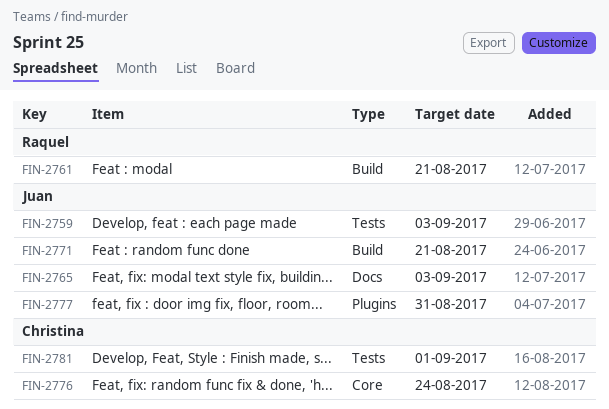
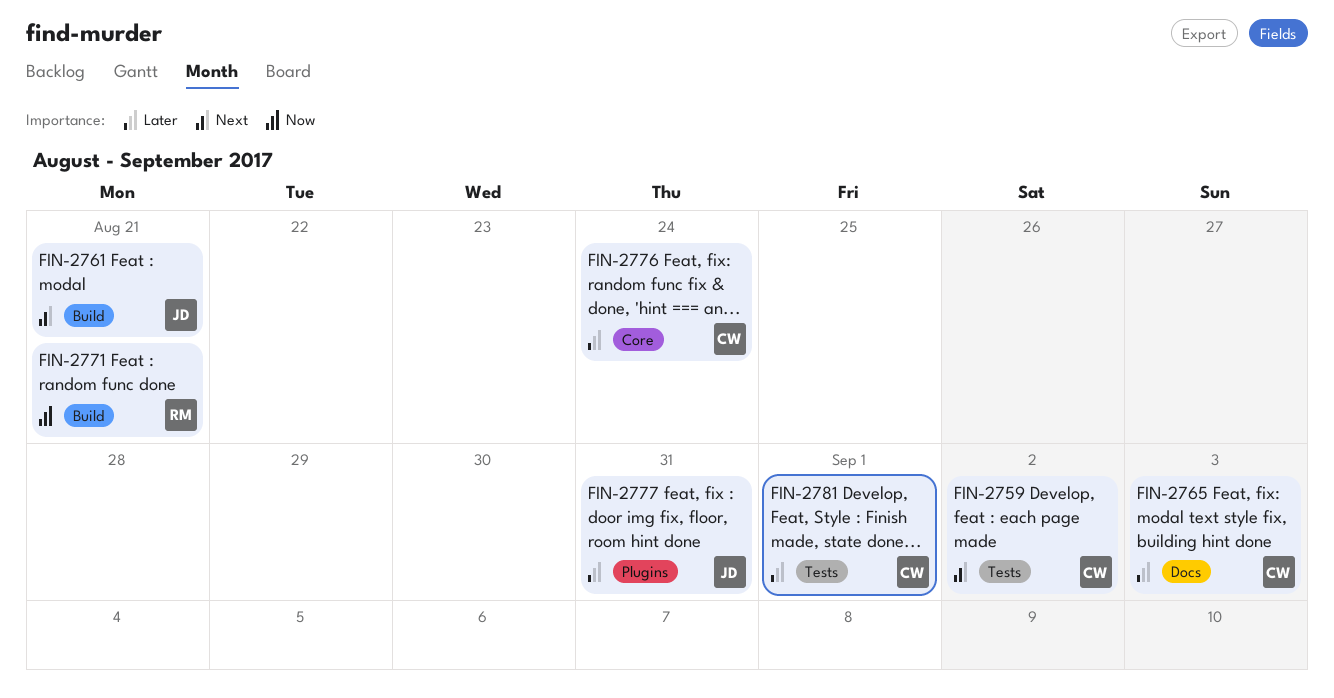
FIN-2759, owner: Juan -> Christina
FIN-2759, due: Sep 3 -> Sep 2
FIN-2761, owner: Raquel -> Juan
FIN-2765, owner: Juan -> Christina
FIN-2771, owner: Juan -> Raquel

